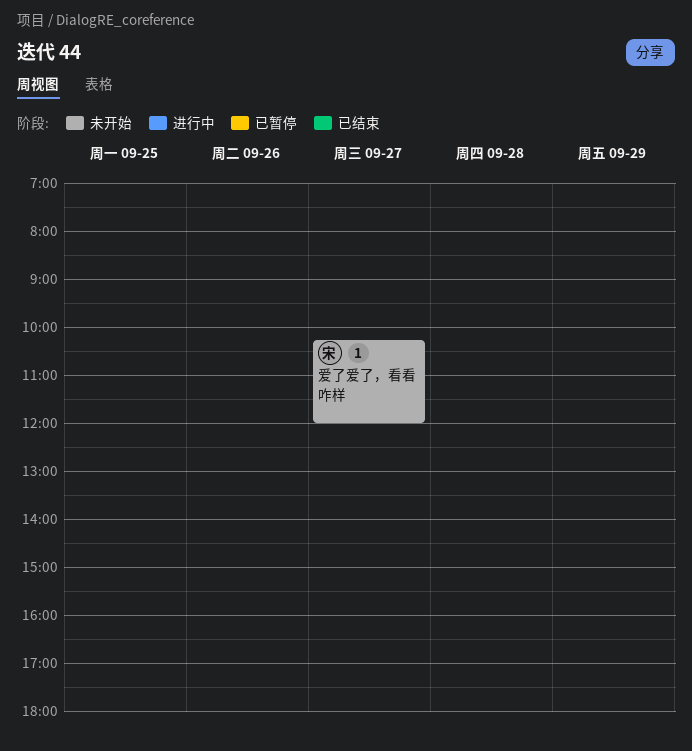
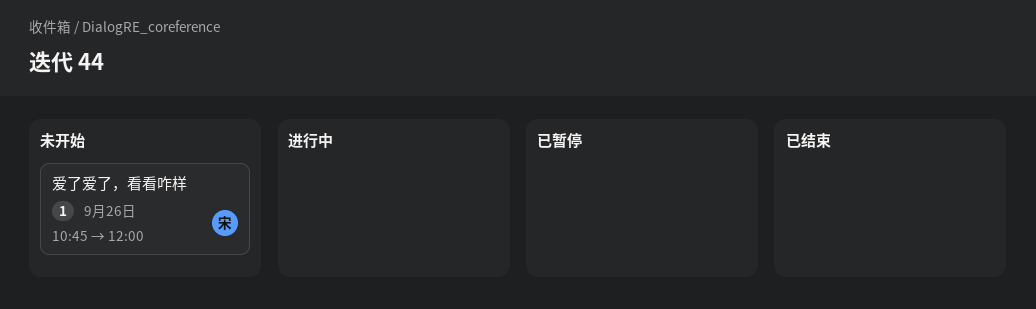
爱了爱了，看看咋样, day: Sep 27 -> Sep 26
爱了爱了，看看咋样, begins: 10:15 -> 10:45

